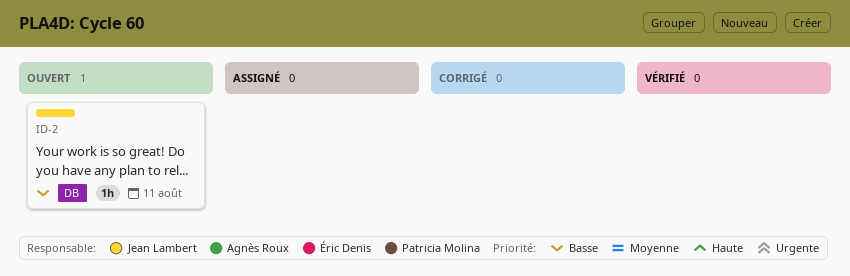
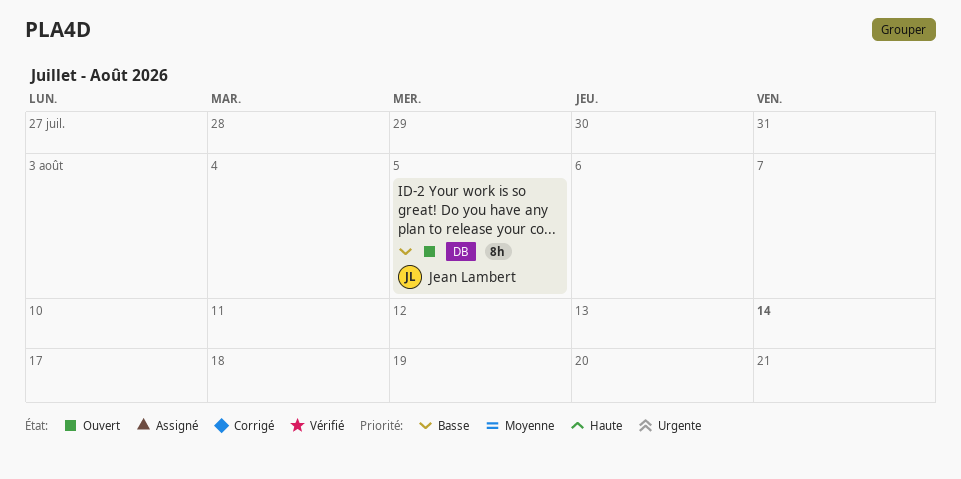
ID-2, estimate: 1h -> 8h
ID-2, due: Aug 11 -> Aug 5

